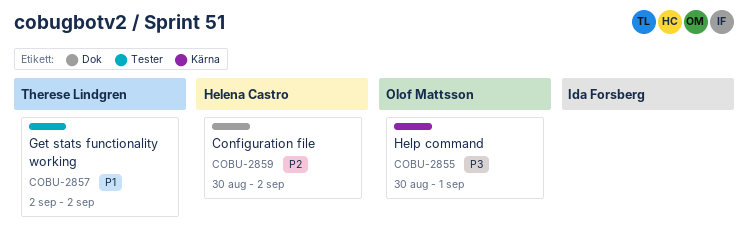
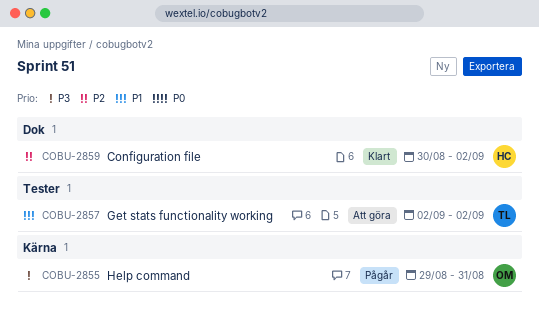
COBU-2855, start: Aug 30 -> Aug 29
COBU-2855, due: Sep 1 -> Aug 31

